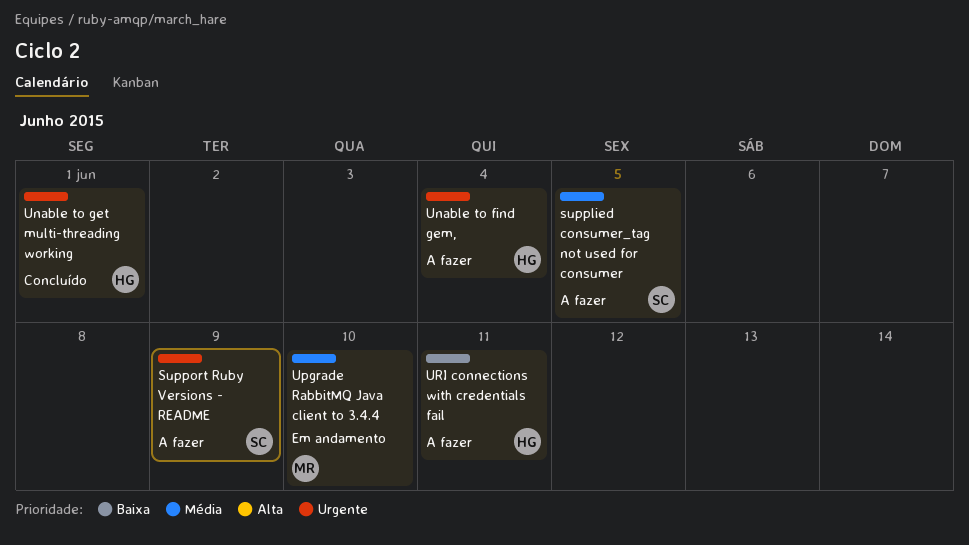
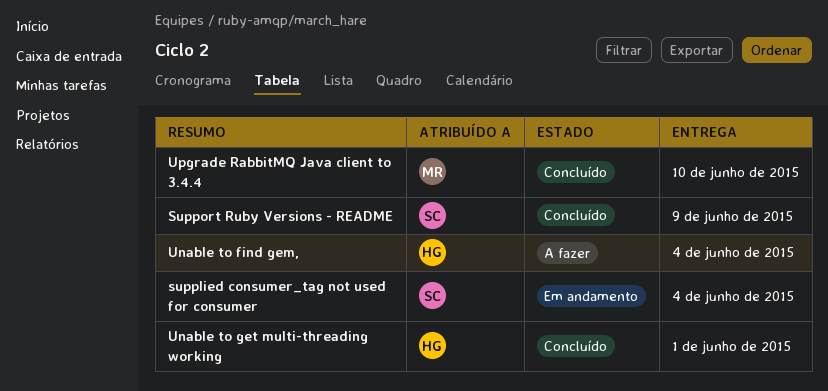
supplied consumer_tag not used for consumer, status: A fazer -> Em andamento
supplied consumer_tag not used for consumer, due: Jun 5 -> Jun 4
Support Ruby Versions - README, status: A fazer -> Concluído
Upgrade RabbitMQ Java client to 3.4.4, status: Em andamento -> Concluído
URI connections with credentials fail: present -> none

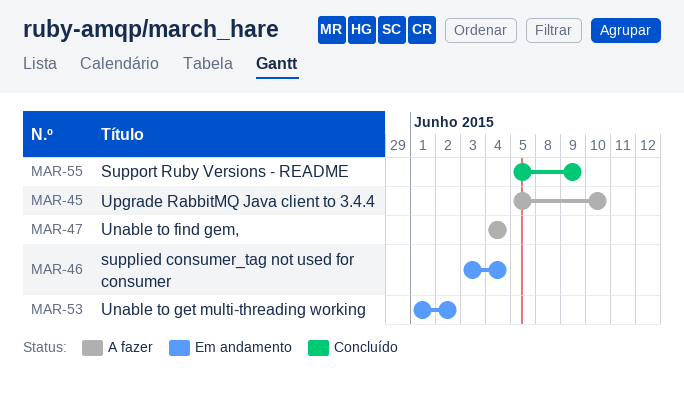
Unable to get multi-threading working, status: Concluído -> Em andamento
Unable to get multi-threading working, due: Jun 1 -> Jun 2
Upgrade RabbitMQ Java client to 3.4.4, status: Concluído -> A fazer

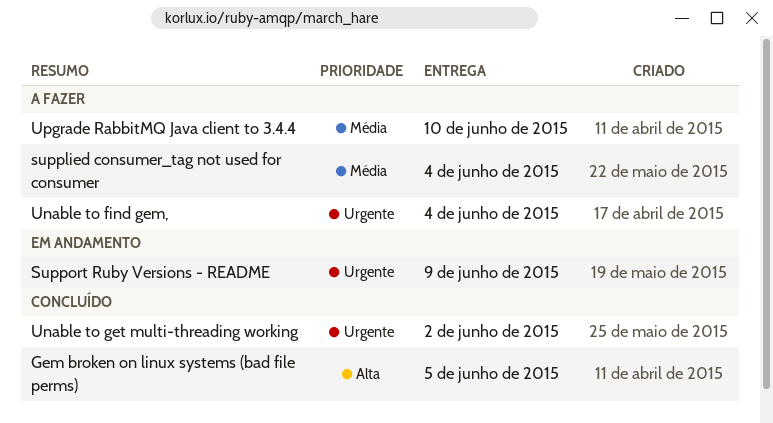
Gem broken on linux systems (bad file perms): none -> present
supplied consumer_tag not used for consumer, status: Em andamento -> A fazer
Support Ruby Versions - README, status: Concluído -> Em andamento
Unable to get multi-threading working, status: Em andamento -> Concluído

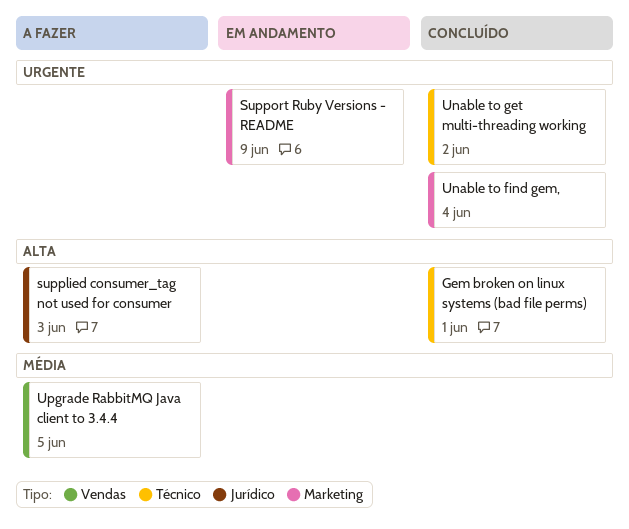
Gem broken on linux systems (bad file perms), due: Jun 5 -> Jun 1
supplied consumer_tag not used for consumer, priority: Média -> Alta
supplied consumer_tag not used for consumer, due: Jun 4 -> Jun 3
Unable to find gem,, status: A fazer -> Concluído
Upgrade RabbitMQ Java client to 3.4.4, due: Jun 10 -> Jun 5

